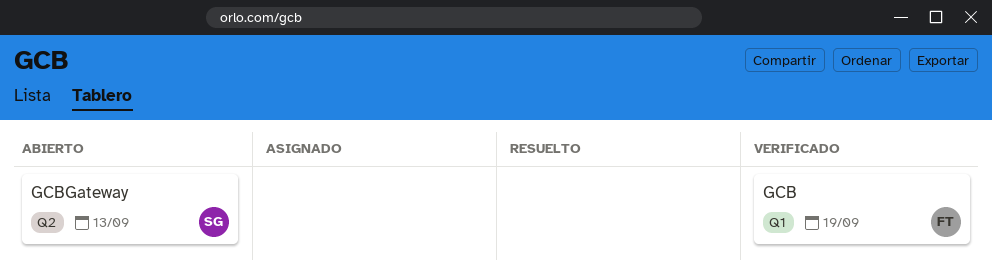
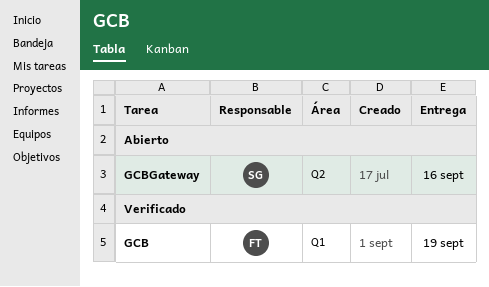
GCBGateway, due: Sep 13 -> Sep 16

